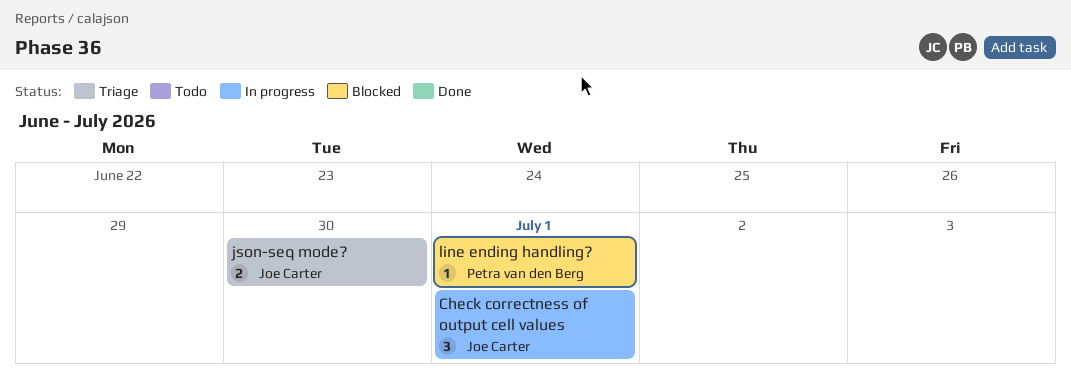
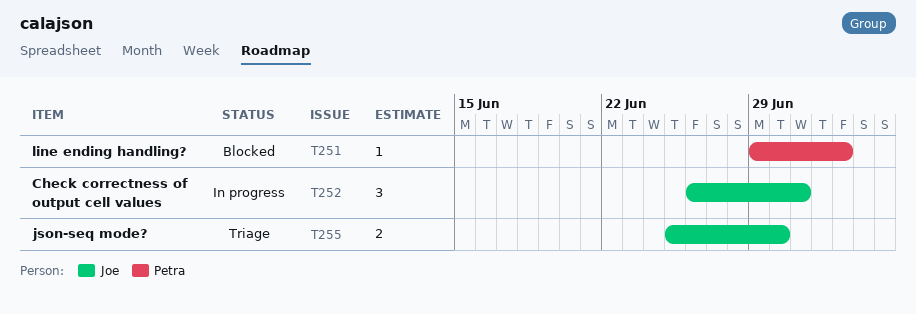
line ending handling?, due: Jul 1 -> Jul 3

